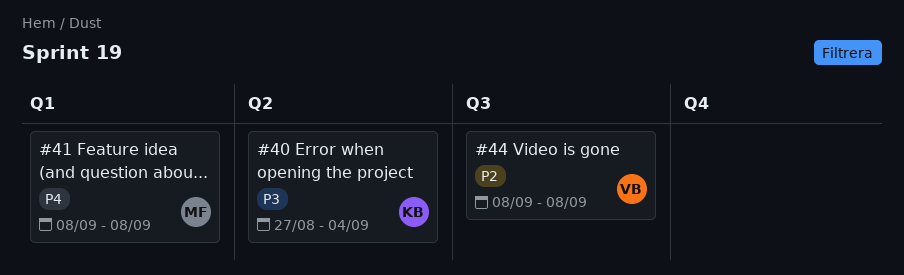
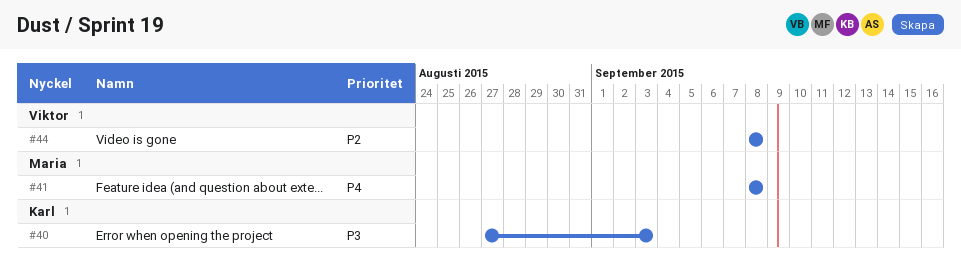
#40, due: Sep 4 -> Sep 3

